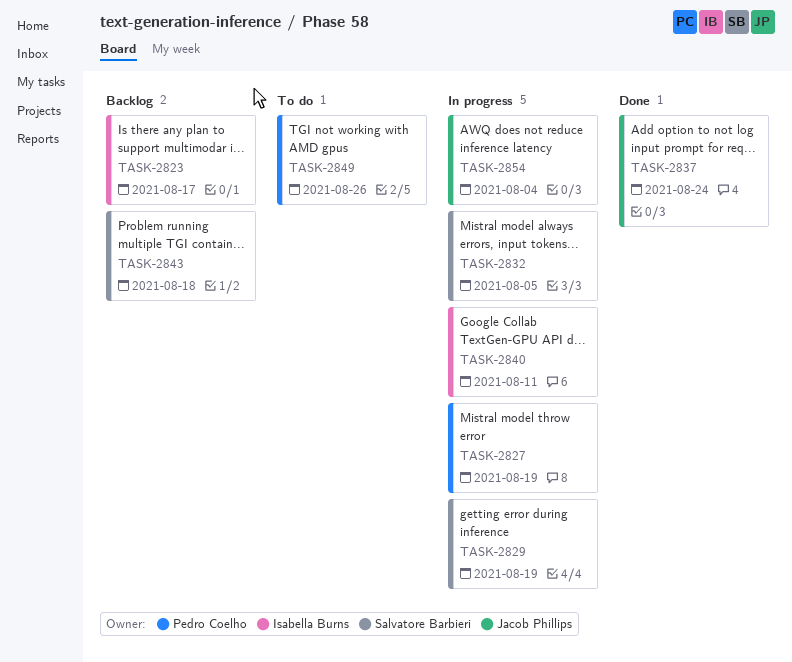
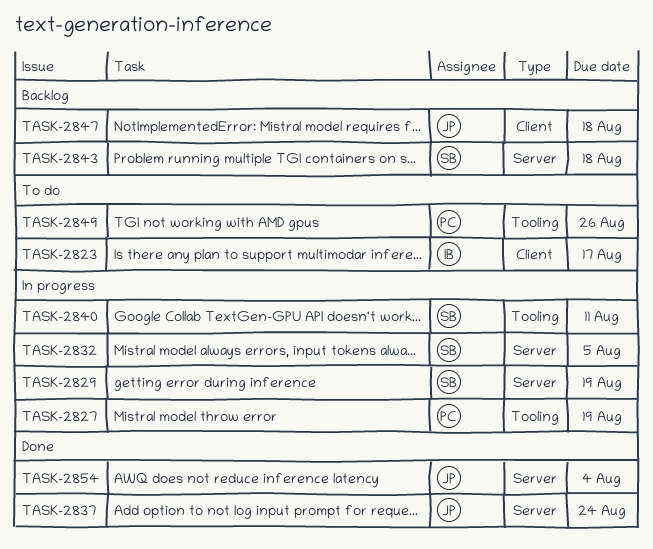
TASK-2823, status: Backlog -> To do
TASK-2840, owner: Isabella Burns -> Salvatore Barbieri
TASK-2847: none -> present
TASK-2854, status: In progress -> Done

